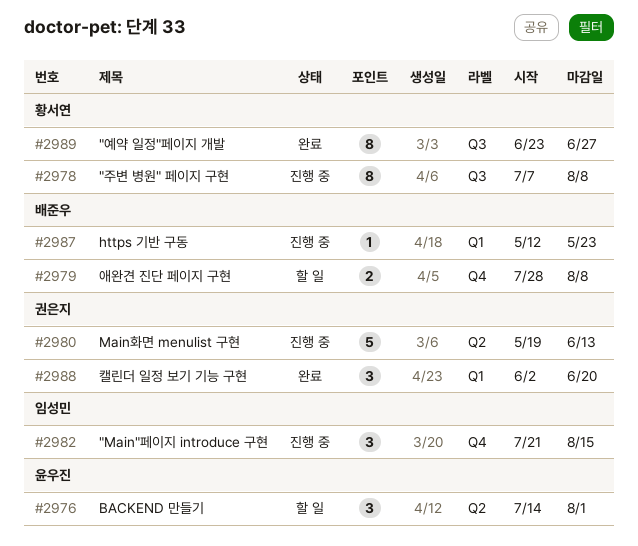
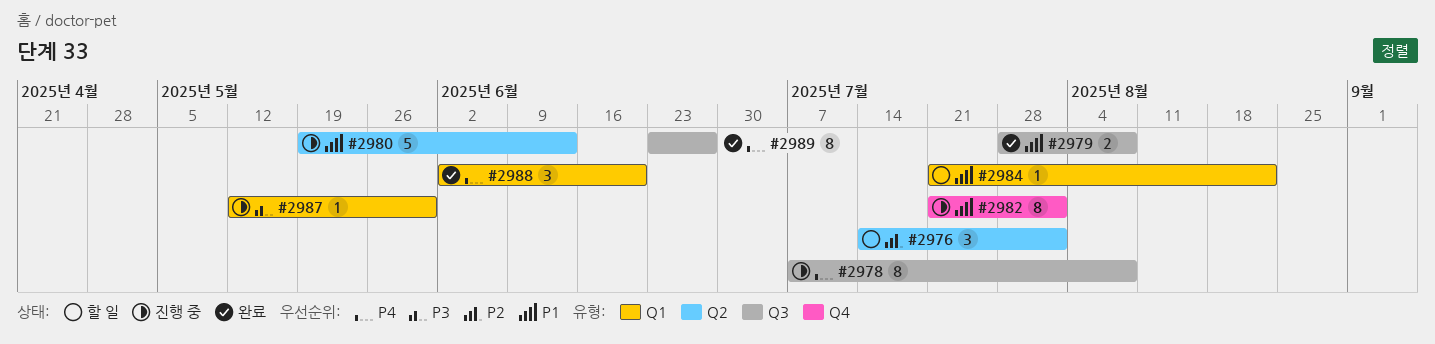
#2979, status: 할 일 -> 완료
#2979, label: Q4 -> Q3
#2982, estimate: 3 -> 8
#2982, due: Aug 15 -> Aug 1
#2984: none -> present
#2987, due: May 23 -> May 30

